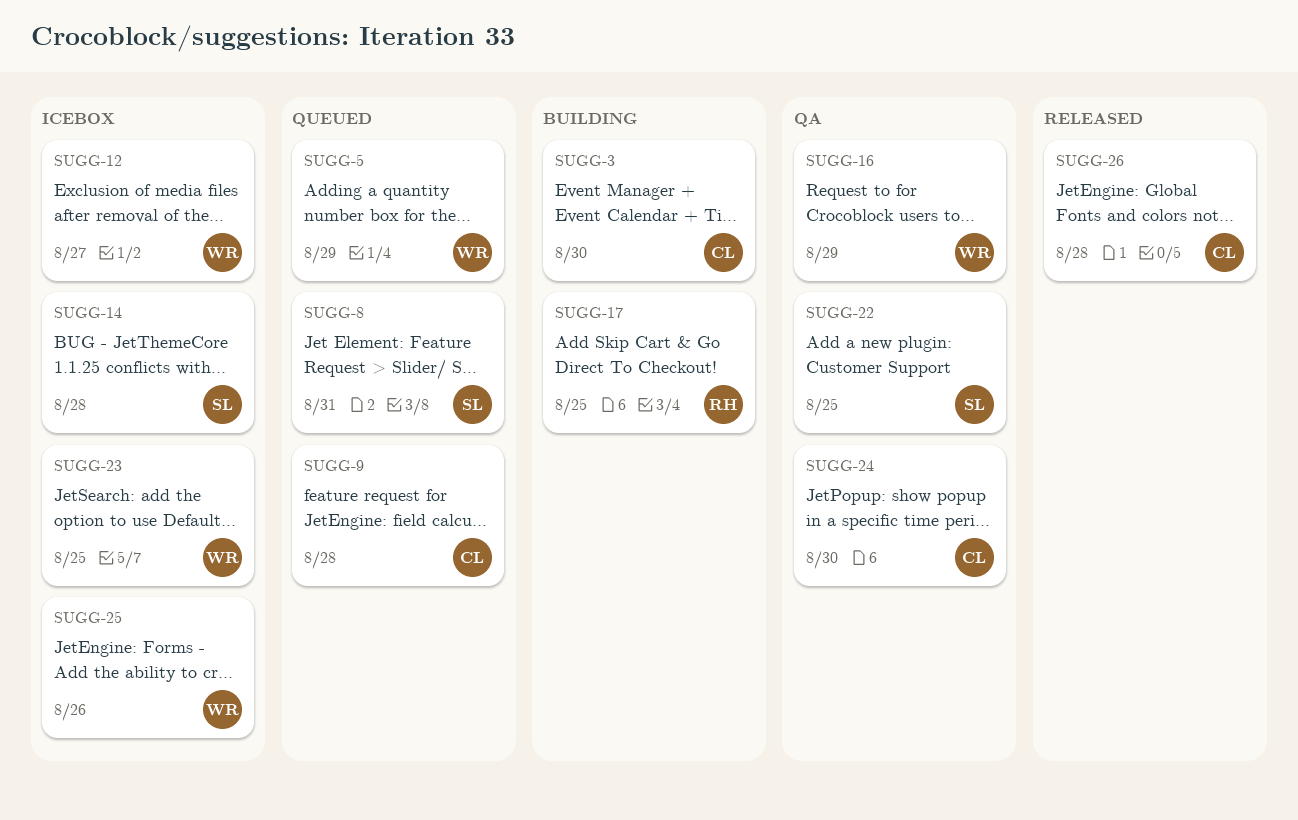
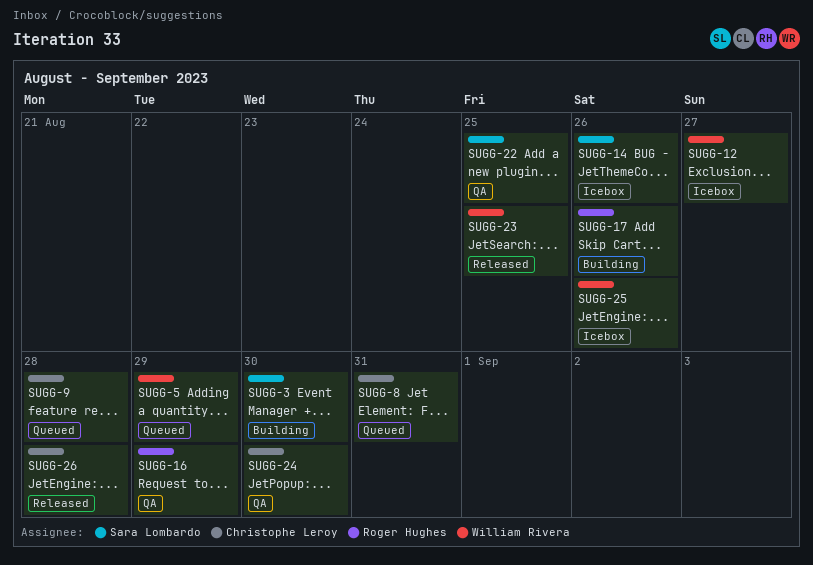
SUGG-3, owner: Christophe Leroy -> Sara Lombardo
SUGG-8, owner: Sara Lombardo -> Christophe Leroy
SUGG-14, due: Aug 28 -> Aug 26
SUGG-16, owner: William Rivera -> Roger Hughes
SUGG-17, due: Aug 25 -> Aug 26
SUGG-23, status: Icebox -> Released

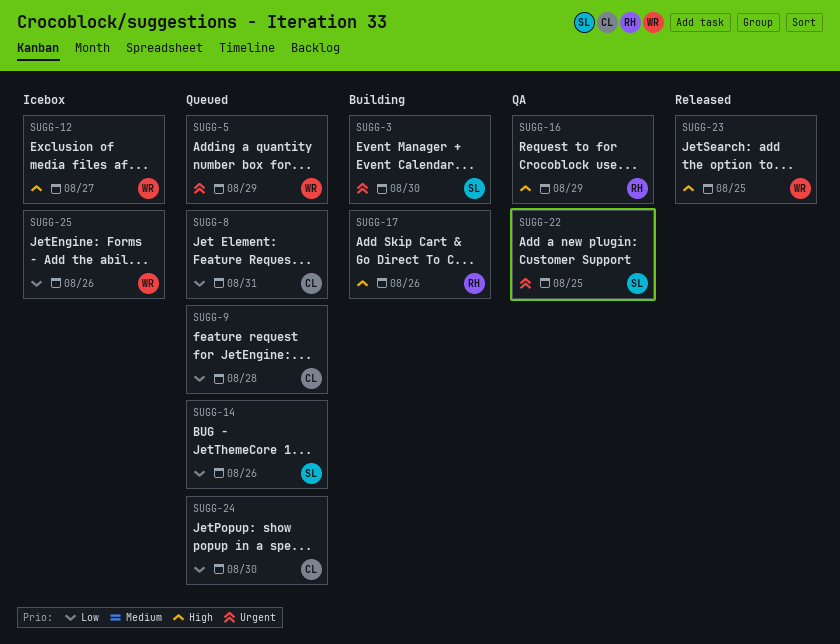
SUGG-14, status: Icebox -> Queued
SUGG-24, status: QA -> Queued
SUGG-26: present -> none

